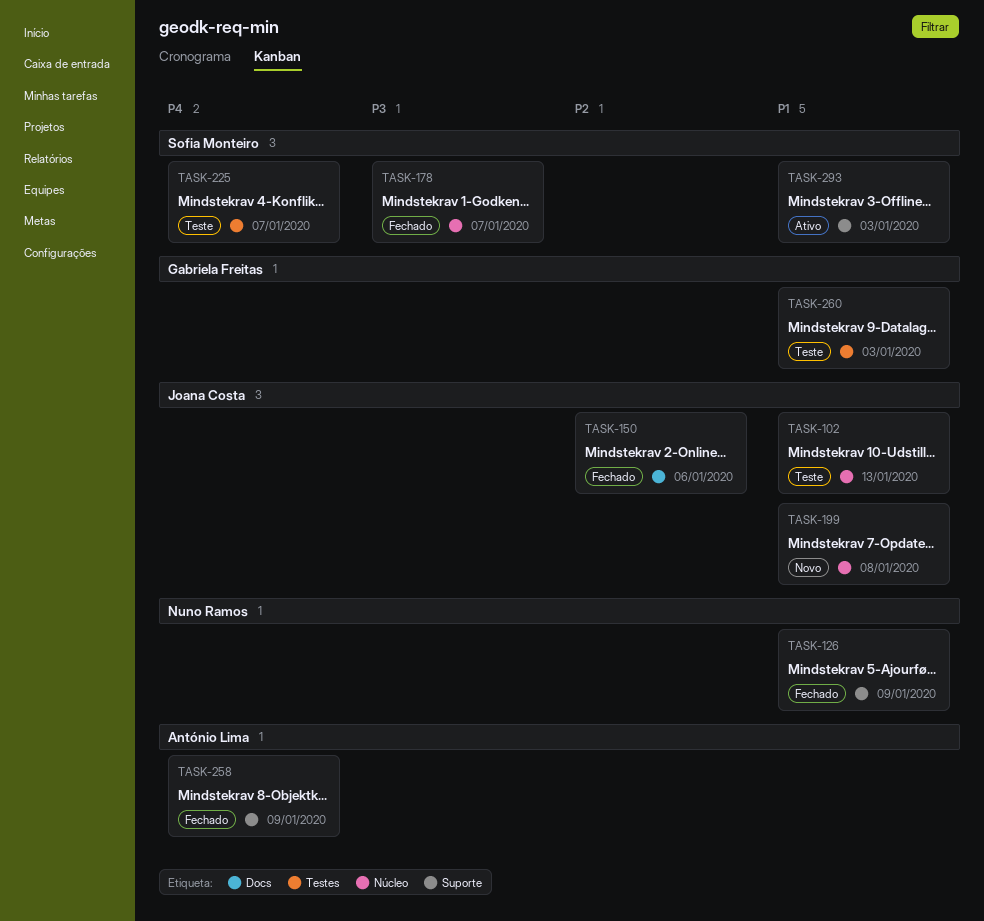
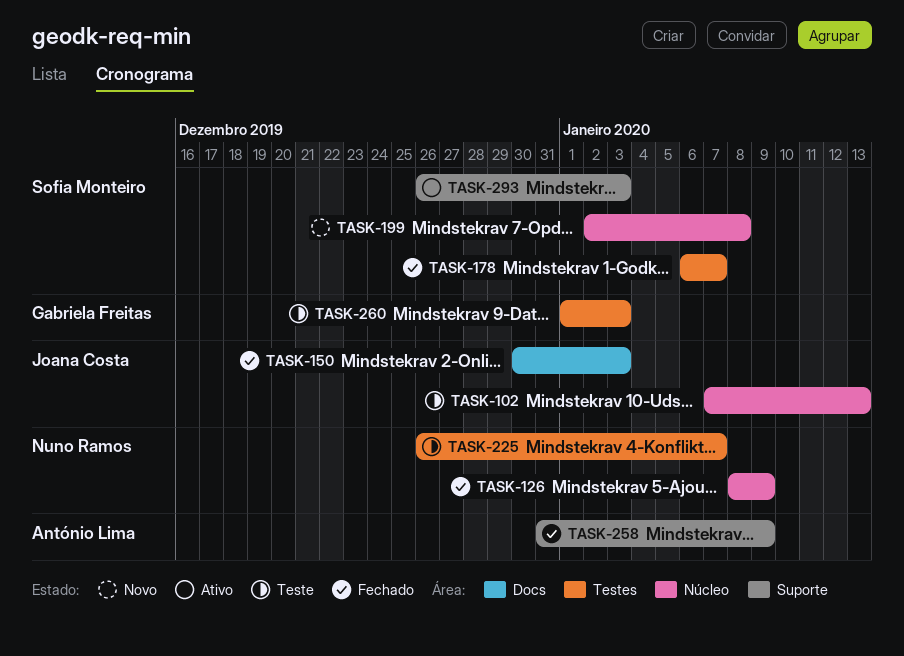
TASK-126, label: Suporte -> Núcleo
TASK-150, due: Jan 6 -> Jan 3
TASK-178, label: Núcleo -> Testes
TASK-199, owner: Joana Costa -> Sofia Monteiro
TASK-225, owner: Sofia Monteiro -> Nuno Ramos

